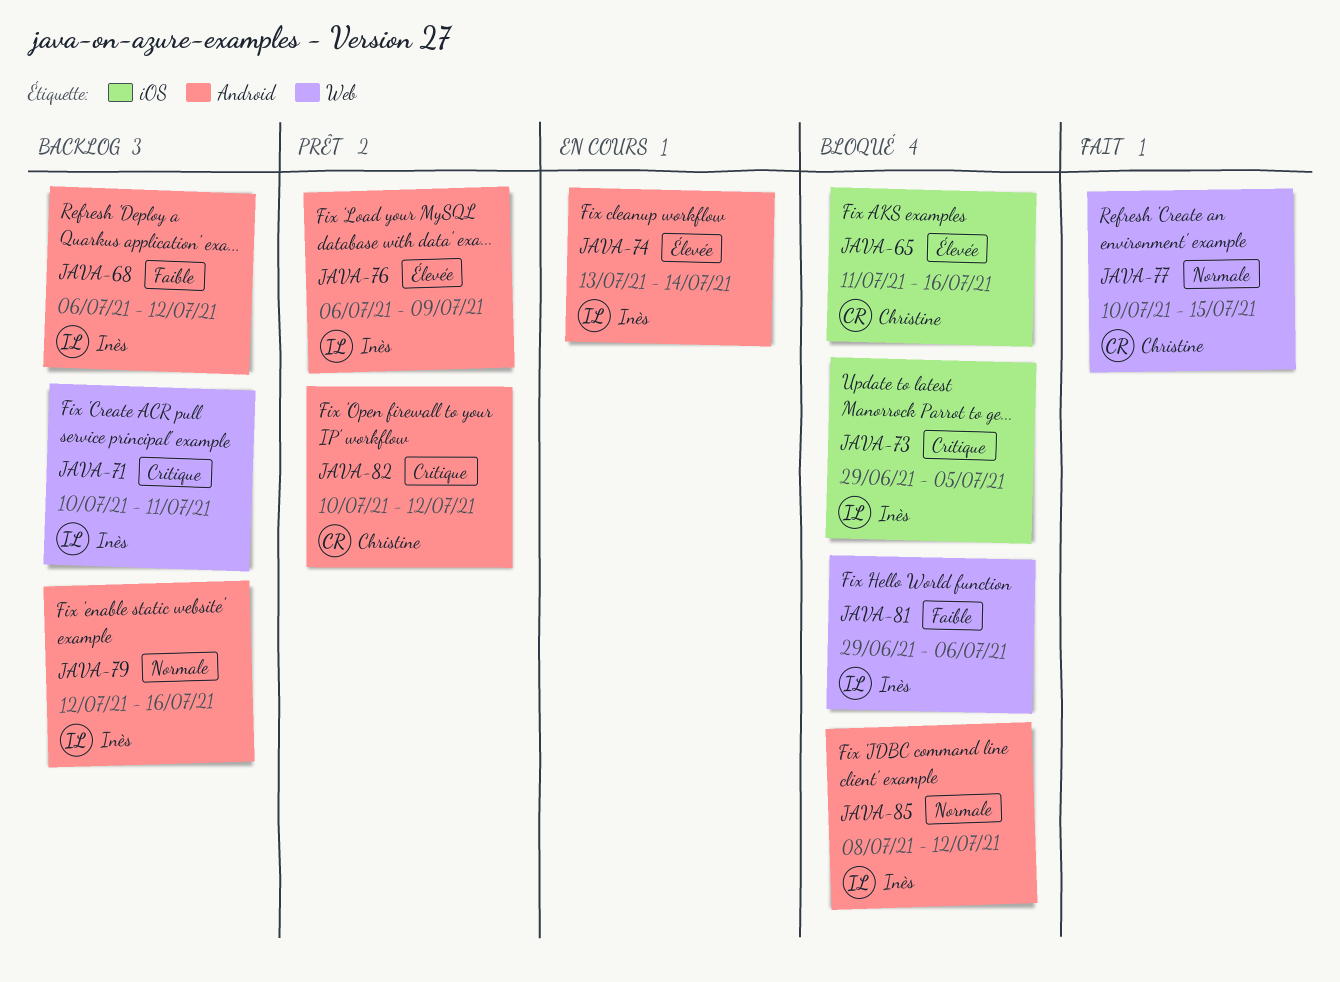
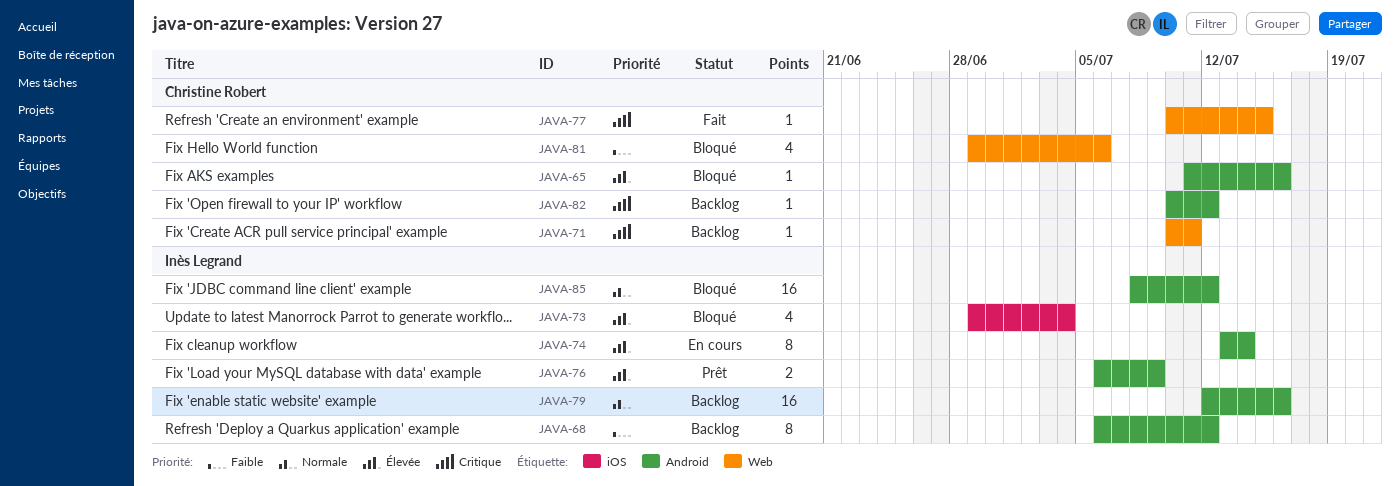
JAVA-65, label: iOS -> Android
JAVA-71, owner: Inès Legrand -> Christine Robert
JAVA-73, priority: Critique -> Élevée
JAVA-73, due: Jul 5 -> Jul 4
JAVA-77, priority: Normale -> Critique
JAVA-81, owner: Inès Legrand -> Christine Robert
JAVA-82, status: Prêt -> Backlog

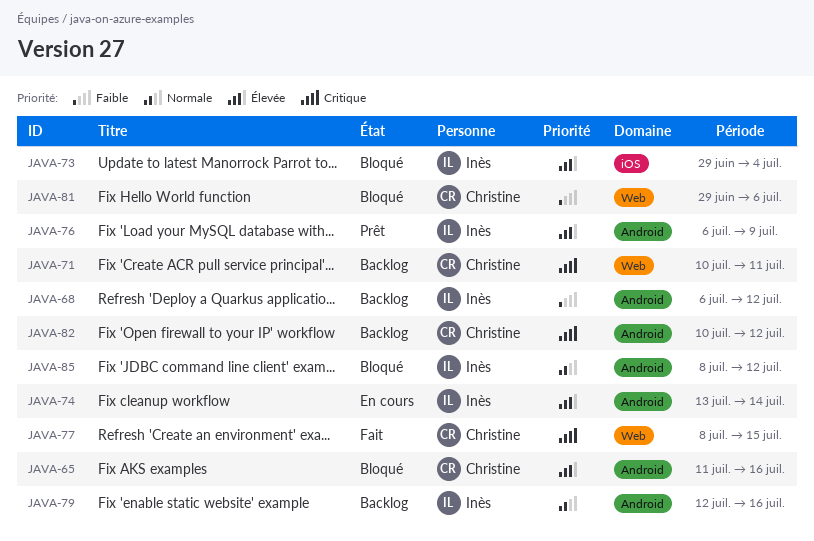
JAVA-77, start: Jul 10 -> Jul 8

